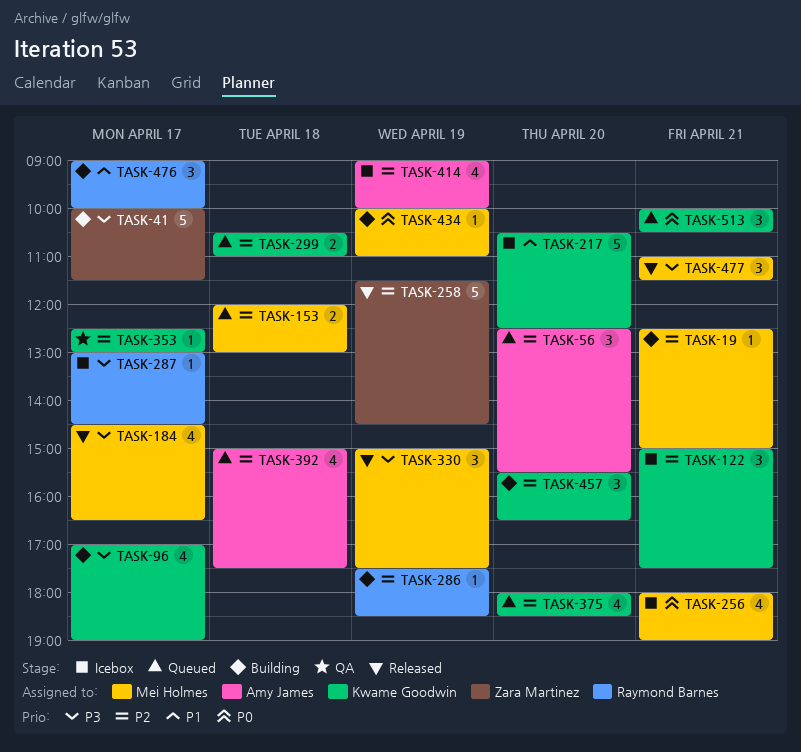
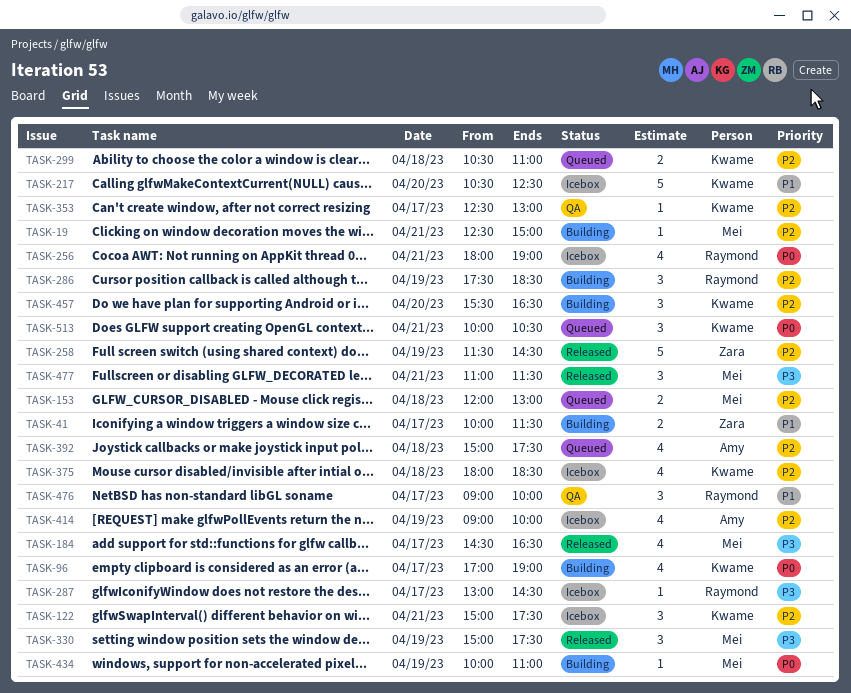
TASK-41, priority: P3 -> P1
TASK-41, estimate: 5 -> 2
TASK-56: present -> none
TASK-96, priority: P3 -> P0
TASK-256, owner: Mei Holmes -> Raymond Barnes
TASK-286, estimate: 1 -> 3
TASK-375, status: Queued -> Icebox
TASK-375, day: Apr 20 -> Apr 18
TASK-476, status: Building -> QA

